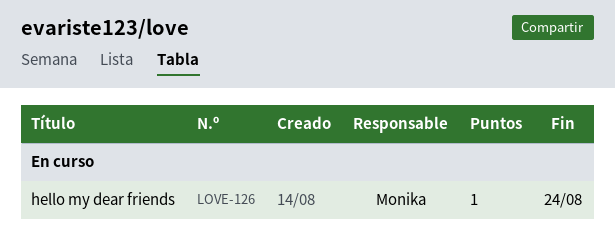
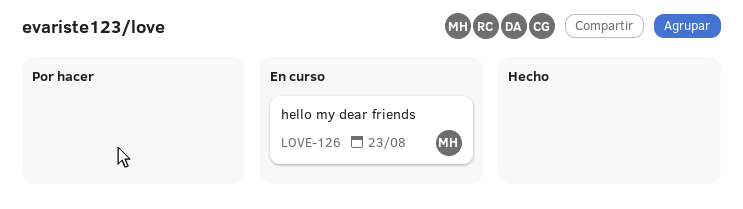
LOVE-126, due: Aug 24 -> Aug 23

